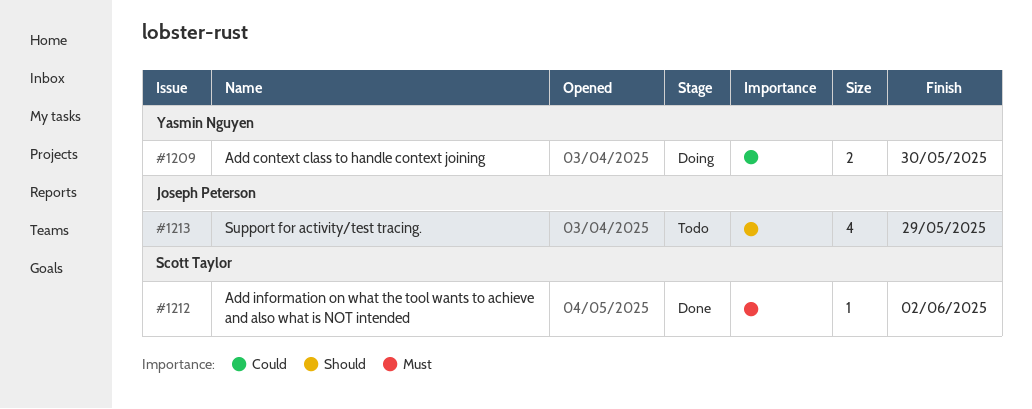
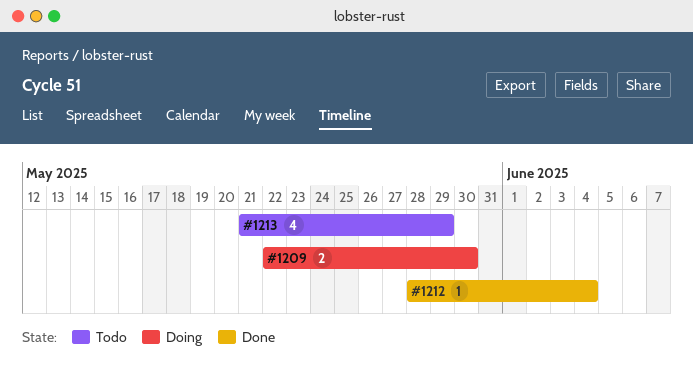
#1212, due: Jun 2 -> Jun 4

